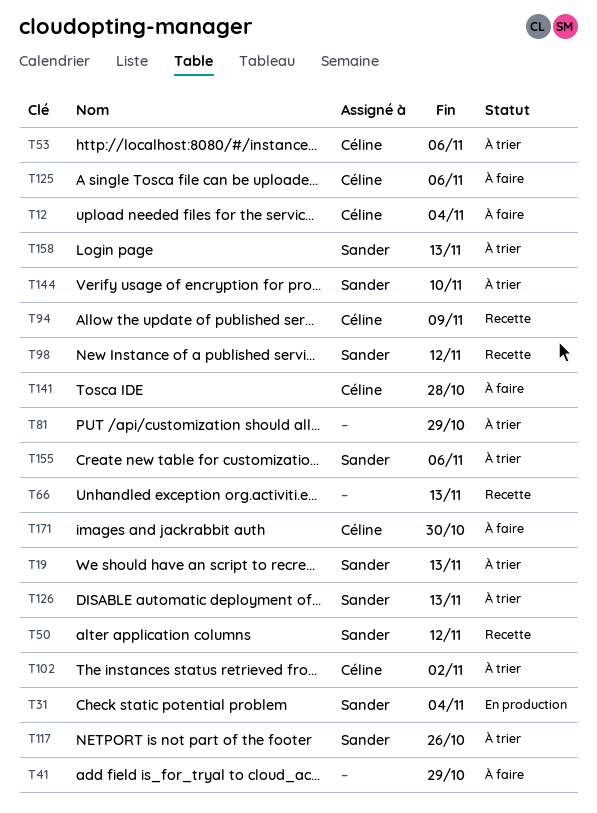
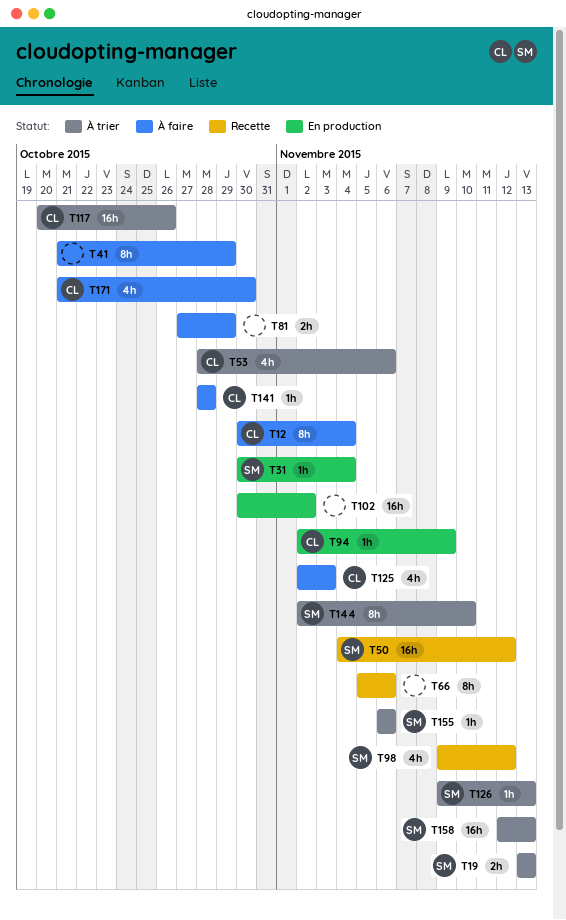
T66, due: Nov 13 -> Nov 6
T81, status: À trier -> À faire
T94, status: Recette -> En production
T102, status: À trier -> En production
T102, owner: Céline -> none
T117, owner: Sander -> Céline
T125, due: Nov 6 -> Nov 3

